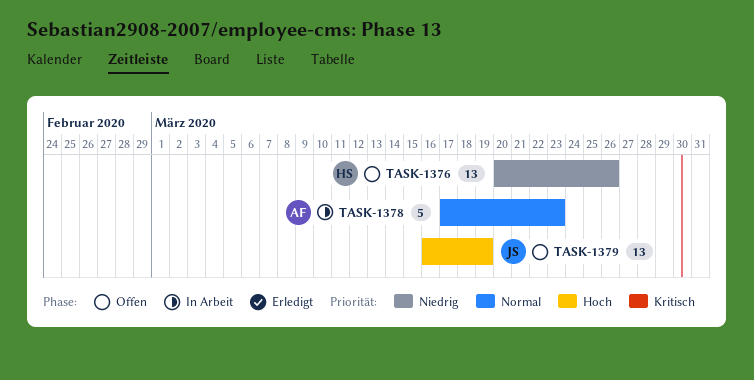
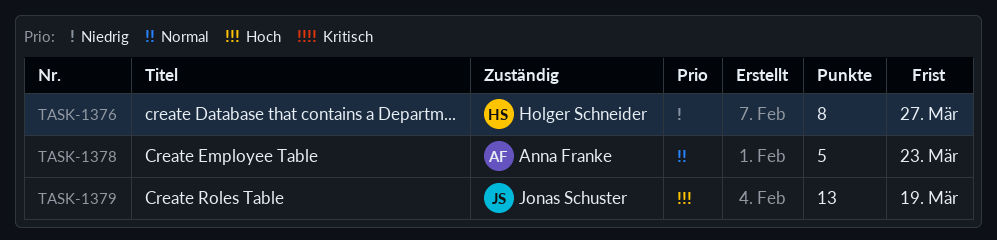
TASK-1376, estimate: 13 -> 8
TASK-1376, due: Mar 26 -> Mar 27

